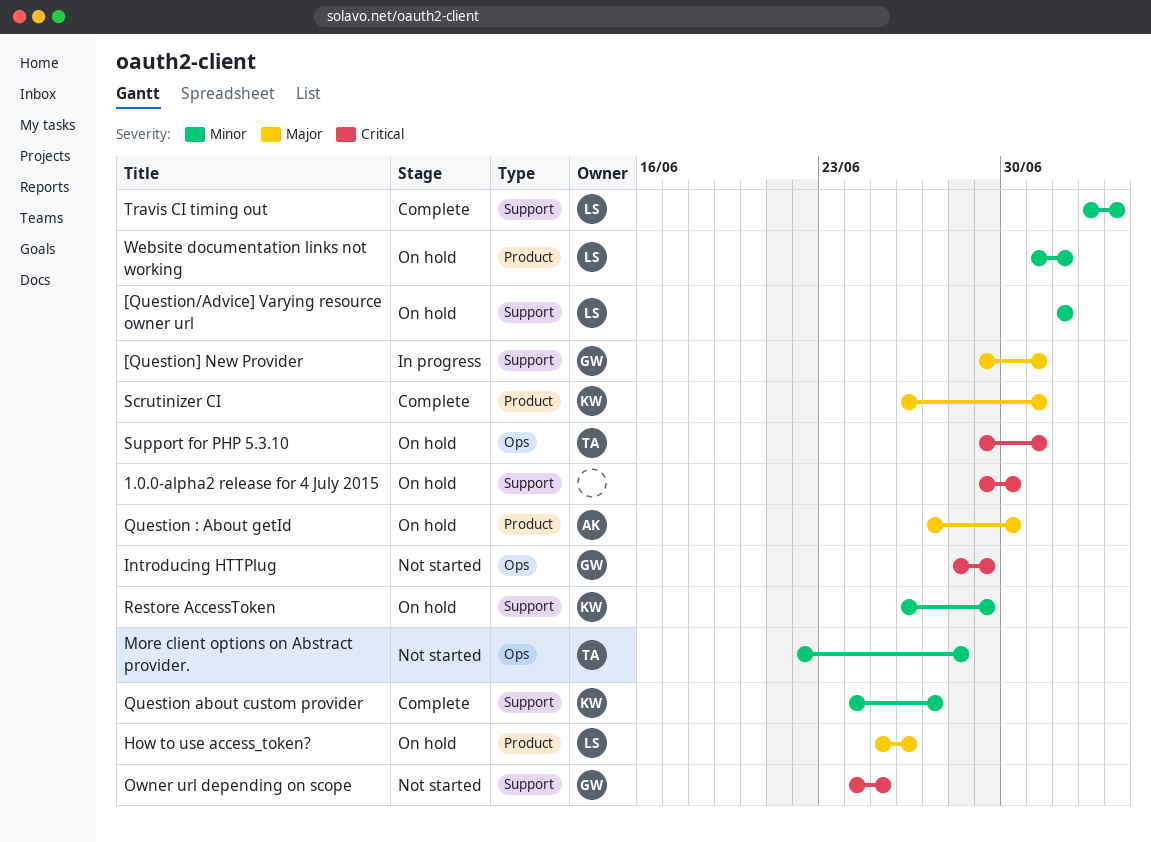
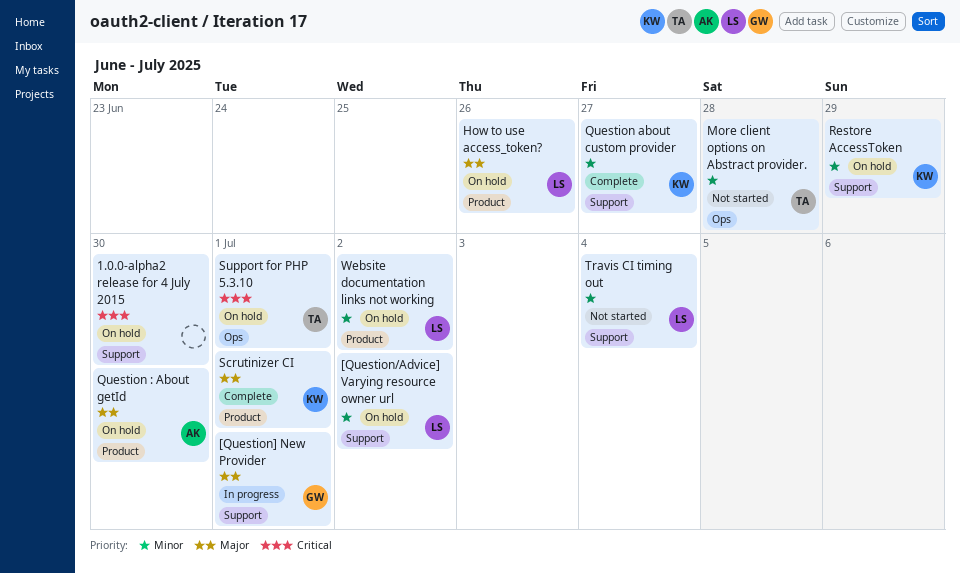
Introducing HTTPlug: present -> none
Owner url depending on scope: present -> none
Travis CI timing out, status: Complete -> Not started

